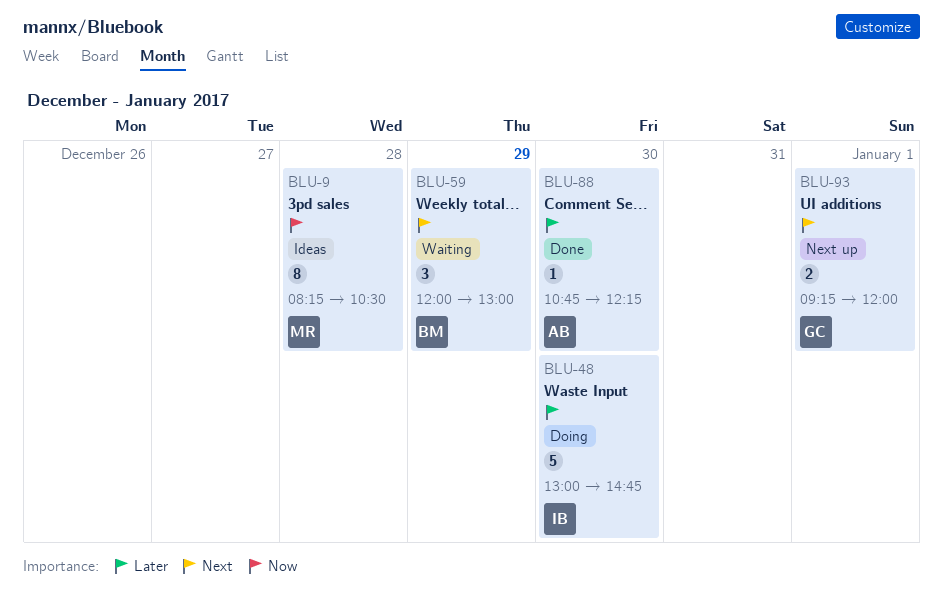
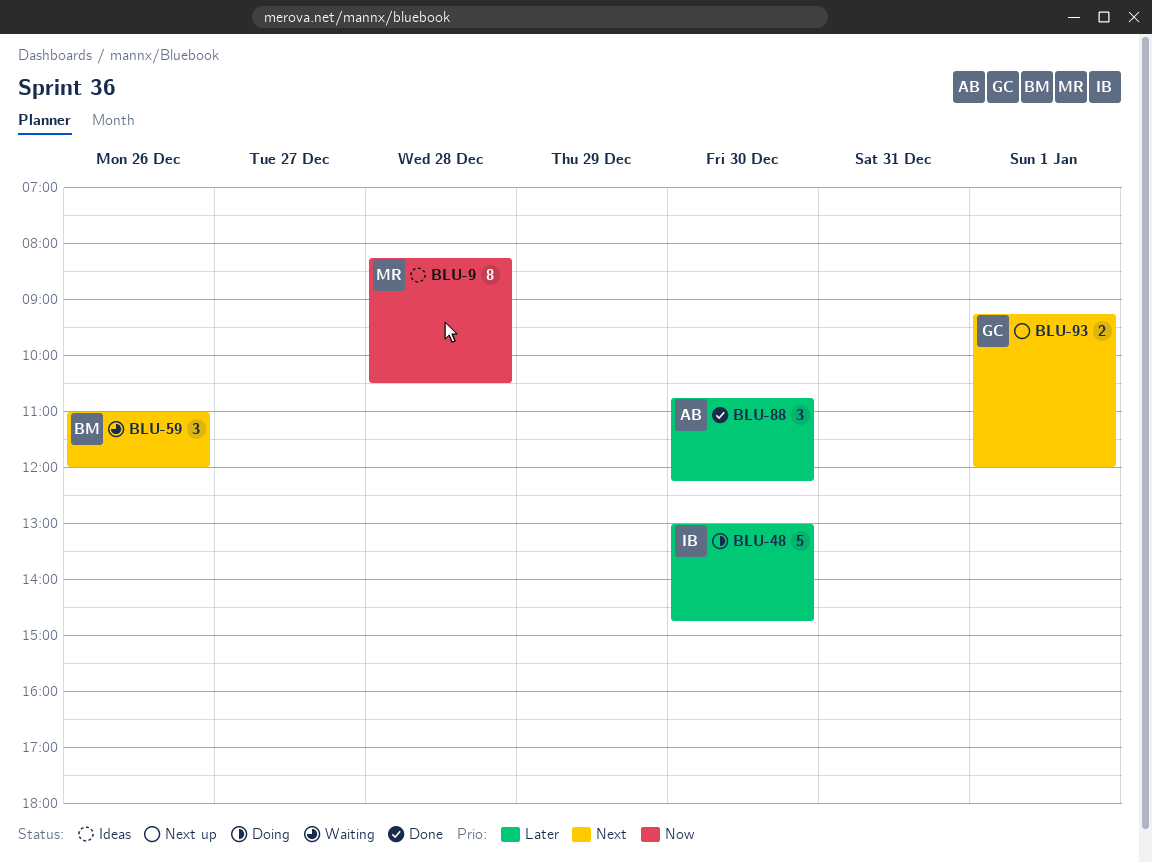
BLU-59, day: Dec 29 -> Dec 26
BLU-59, begins: 12:00 -> 11:00
BLU-59, ends: 13:00 -> 12:00
BLU-88, estimate: 1 -> 3

